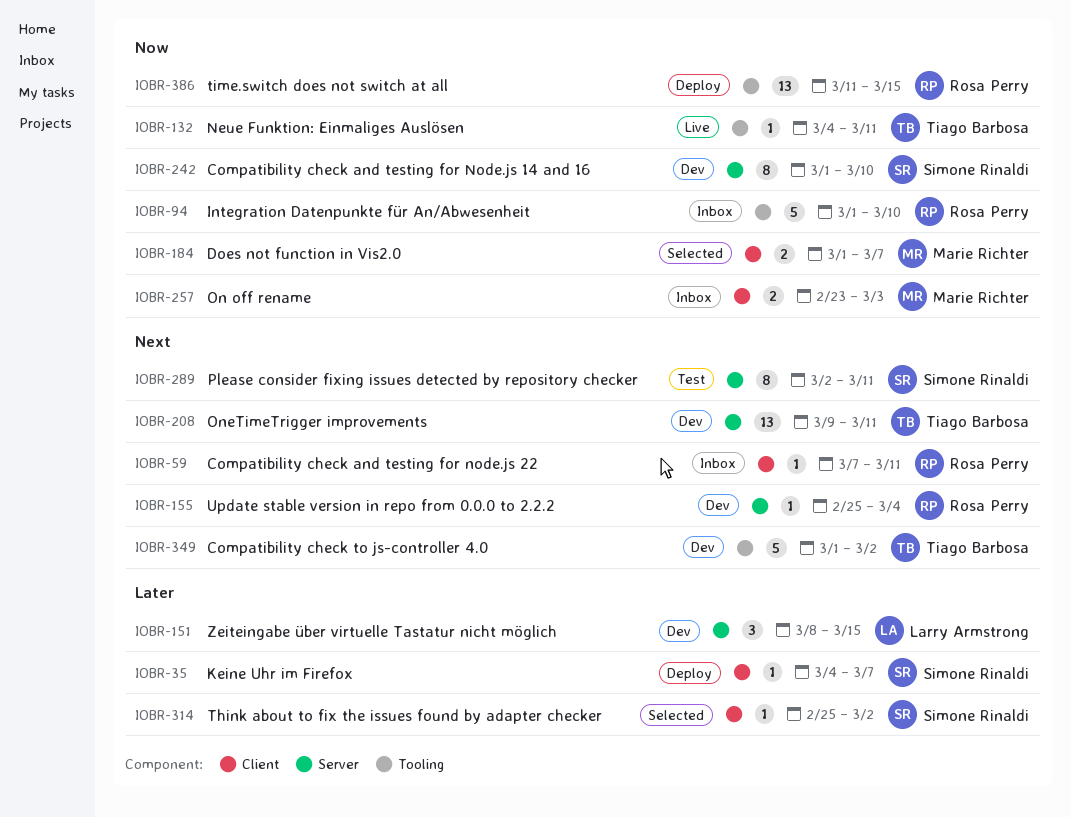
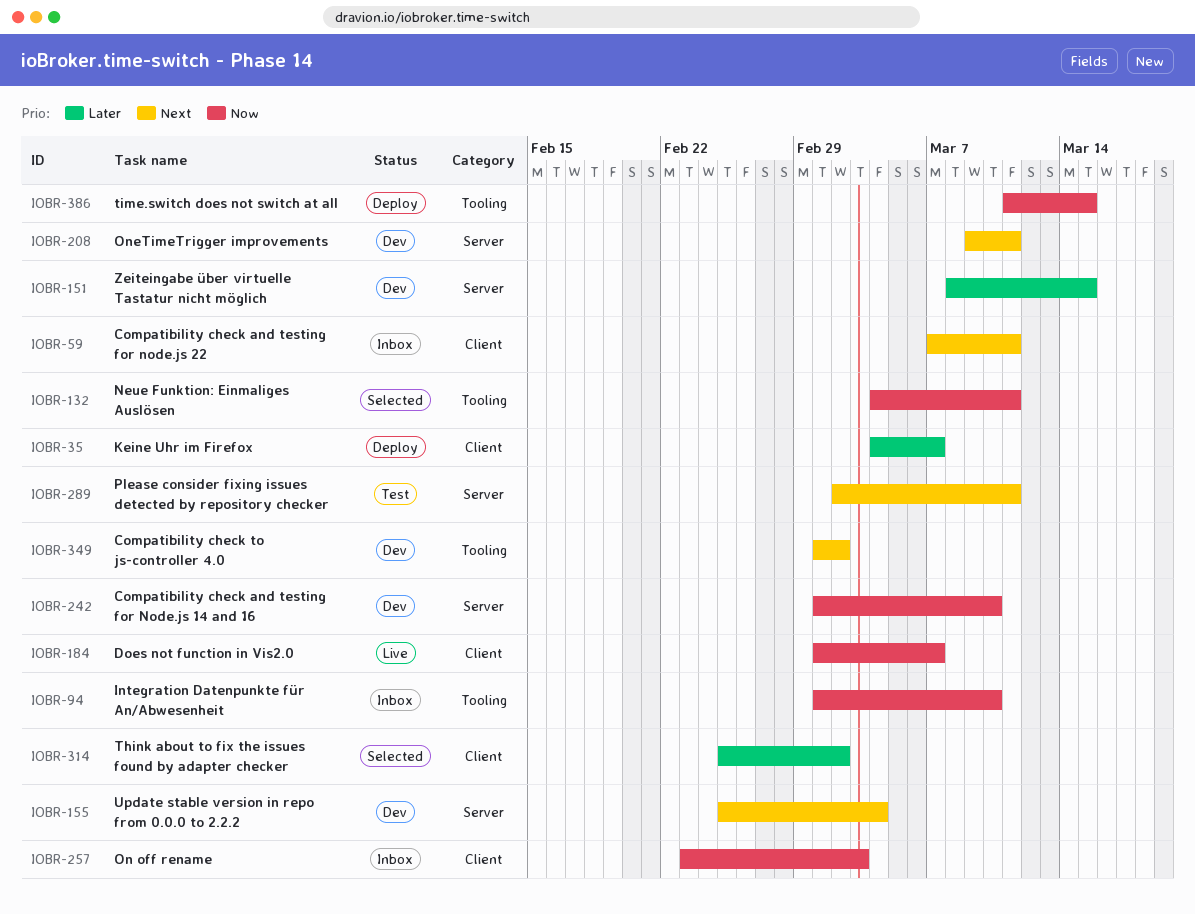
IOBR-132, status: Live -> Selected
IOBR-184, status: Selected -> Live

